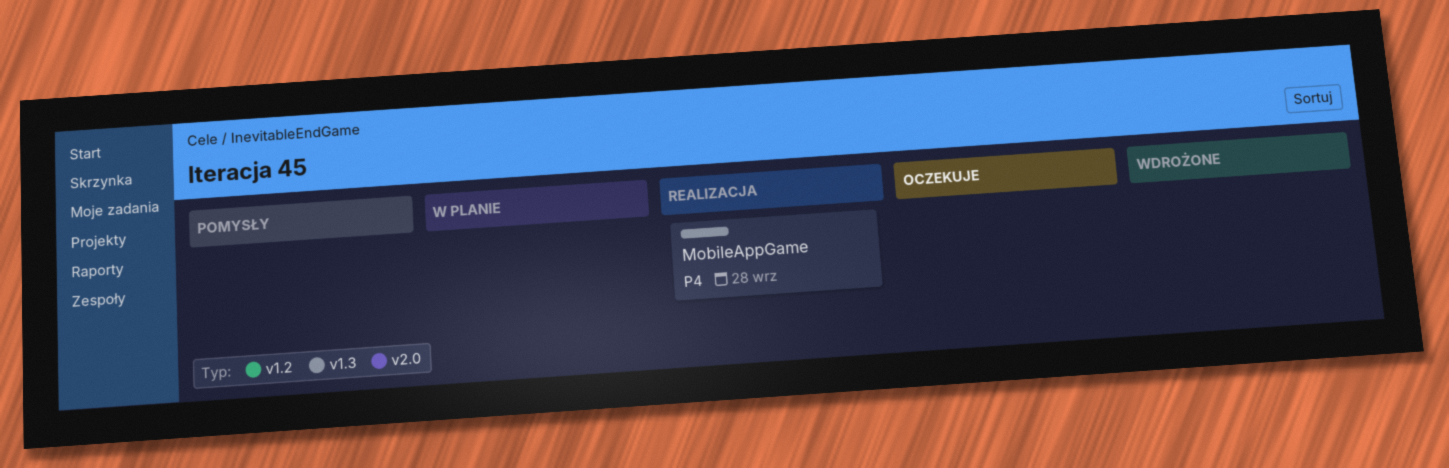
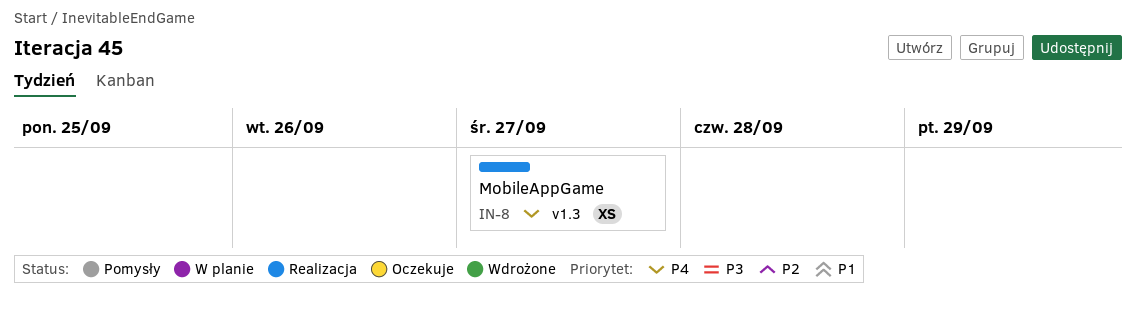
MobileAppGame, due: Sep 28 -> Sep 27

